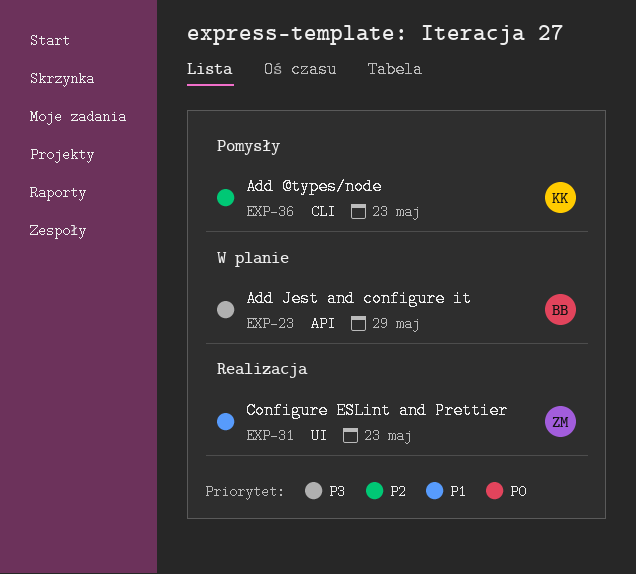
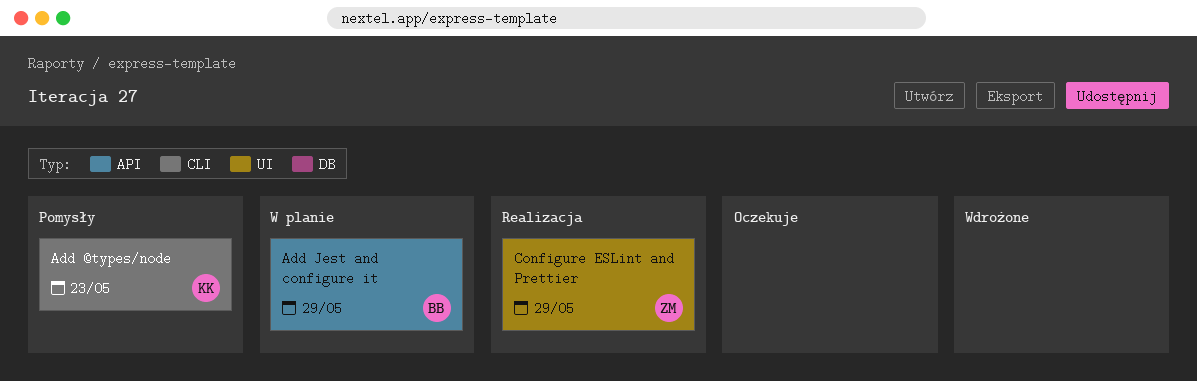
Configure ESLint and Prettier, due: May 23 -> May 29

